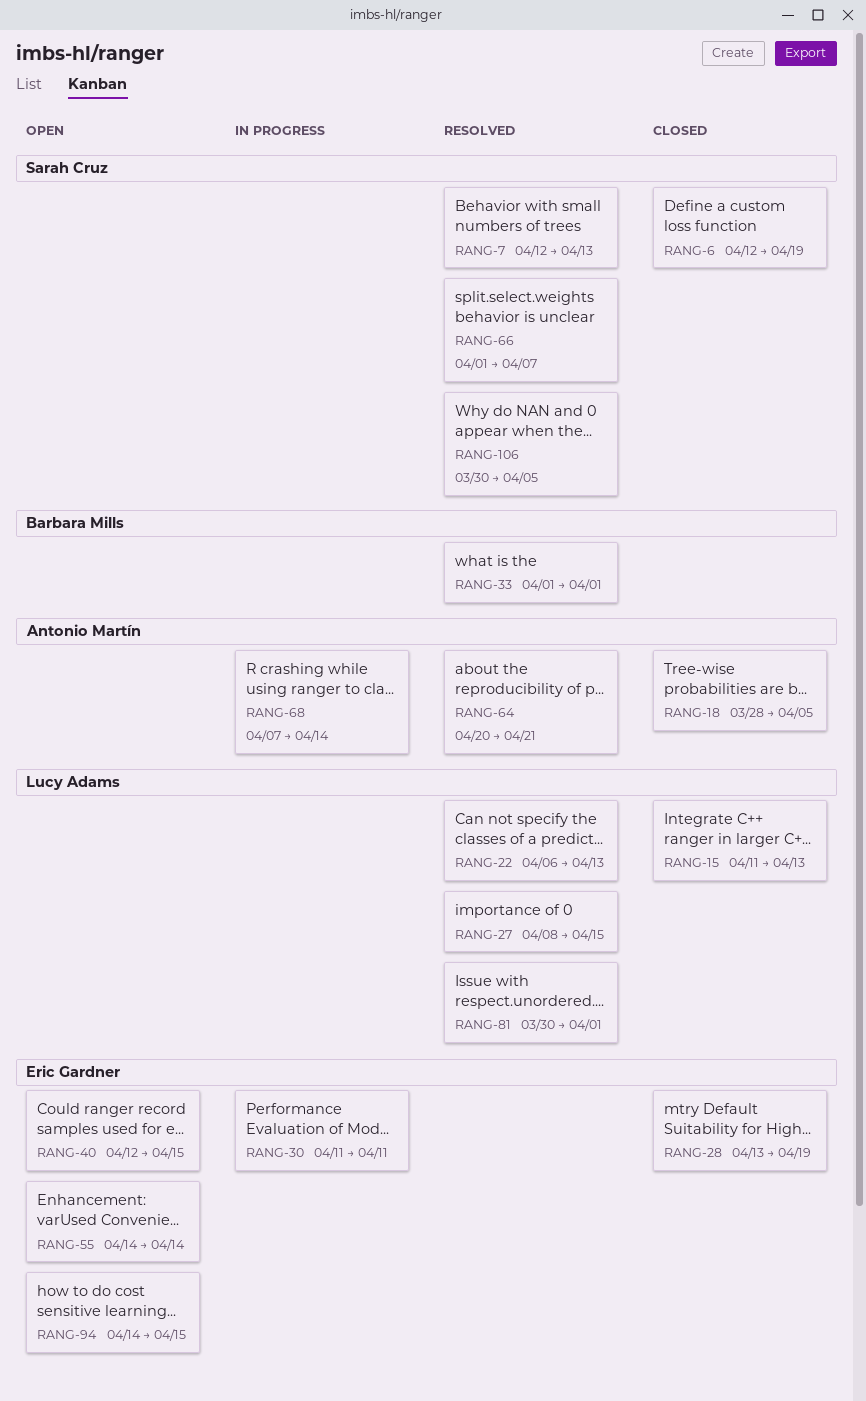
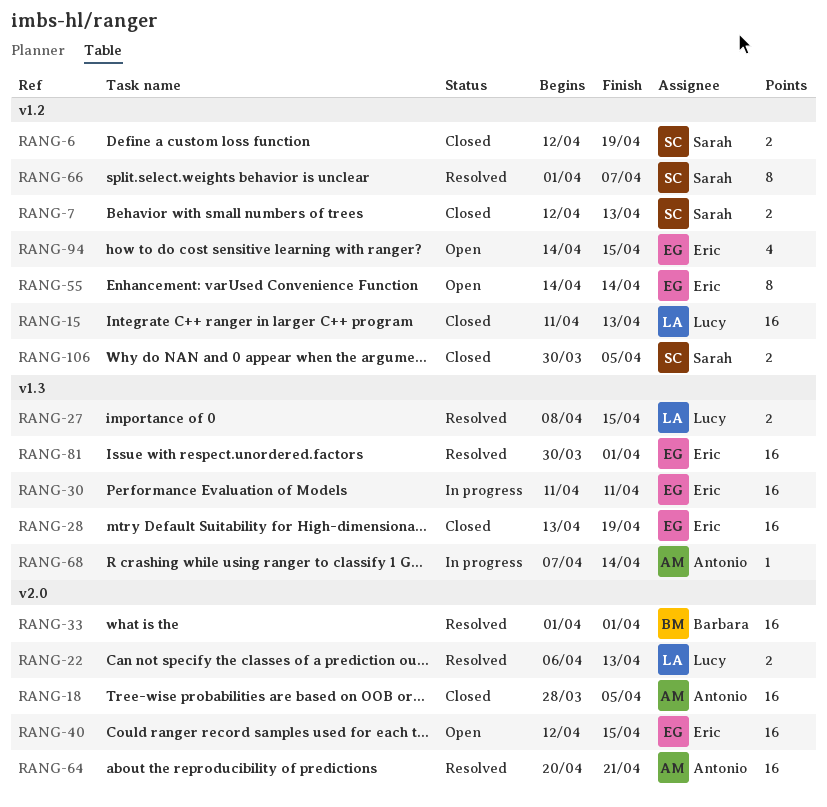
RANG-7, status: Resolved -> Closed
RANG-81, owner: Lucy Adams -> Eric Gardner
RANG-106, status: Resolved -> Closed

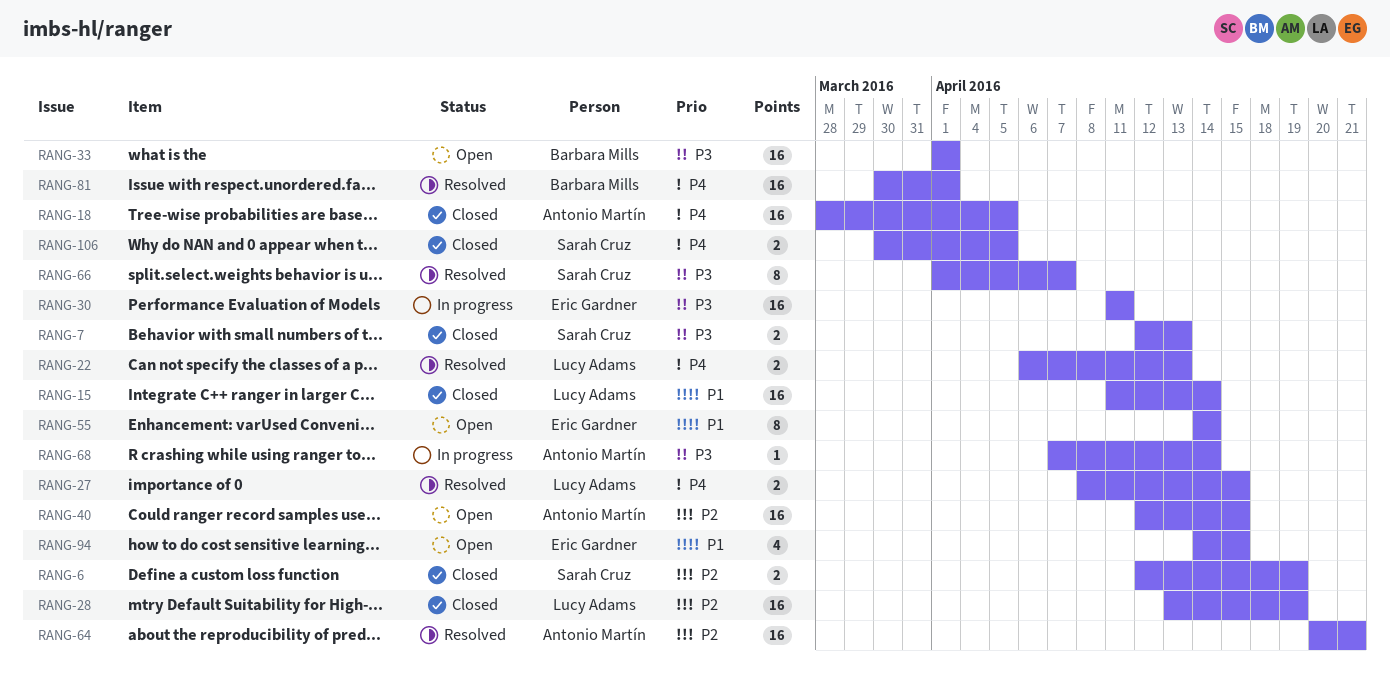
RANG-15, due: Apr 13 -> Apr 14
RANG-28, owner: Eric Gardner -> Lucy Adams
RANG-33, status: Resolved -> Open
RANG-40, owner: Eric Gardner -> Antonio Martín
RANG-81, owner: Eric Gardner -> Barbara Mills

